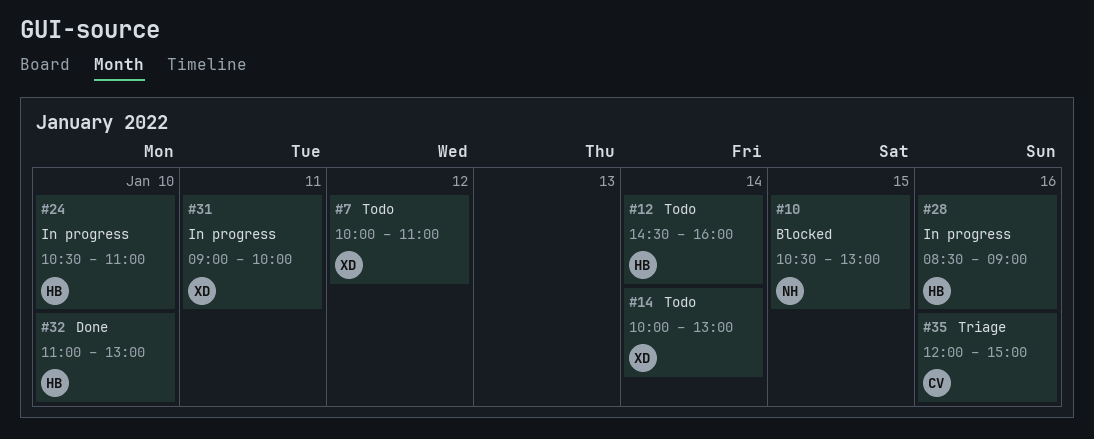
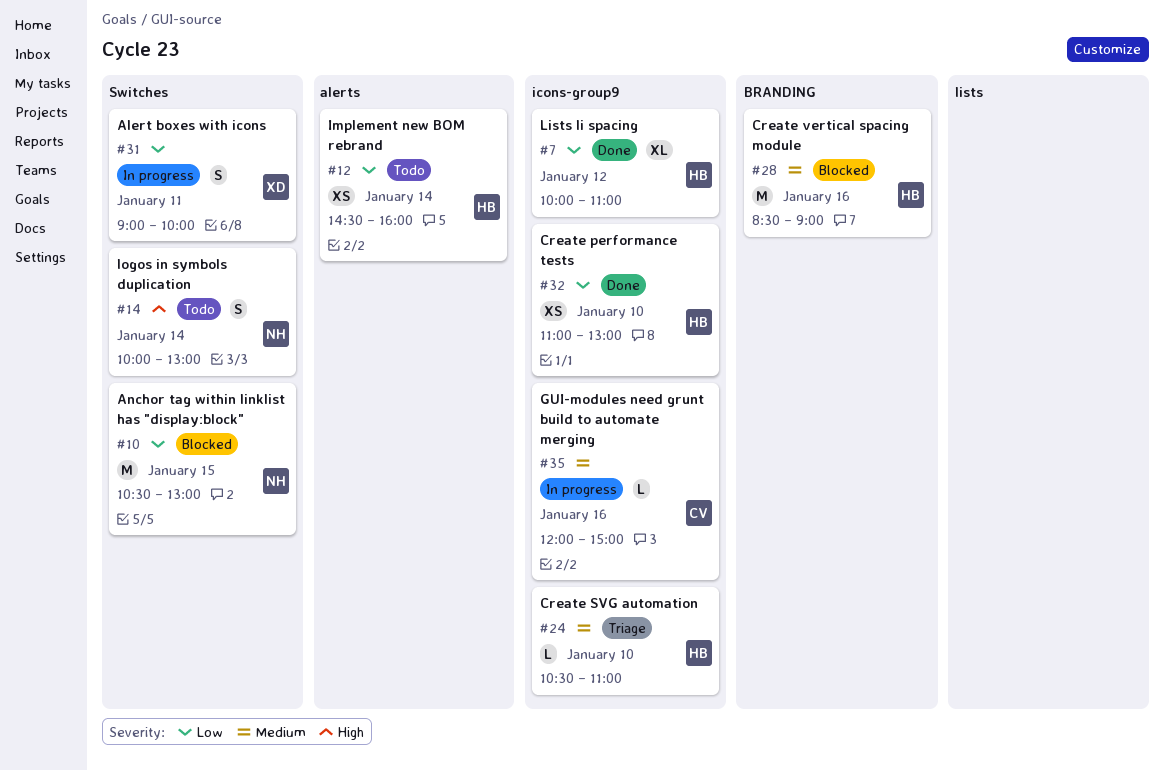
#7, status: Todo -> Done
#7, owner: XD -> HB
#14, owner: XD -> NH
#24, status: In progress -> Triage
#28, status: In progress -> Blocked
#35, status: Triage -> In progress

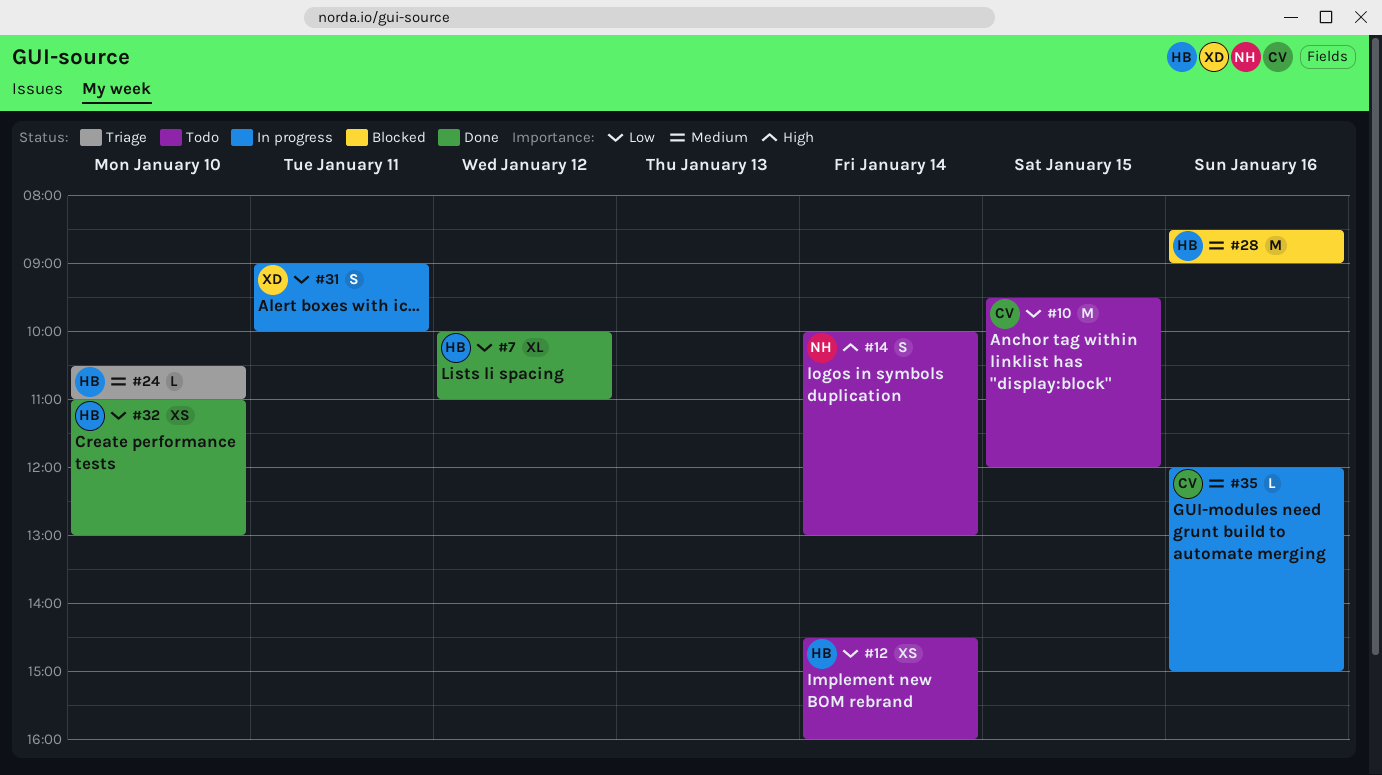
#10, status: Blocked -> Todo
#10, owner: NH -> CV
#10, begins: 10:30 -> 09:30
#10, ends: 13:00 -> 12:00

